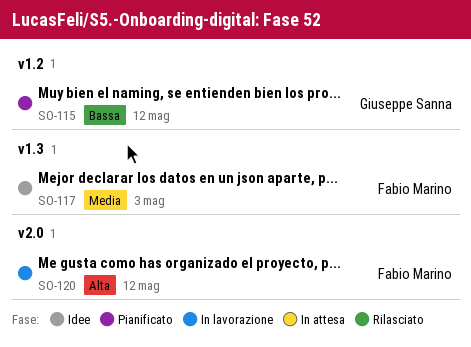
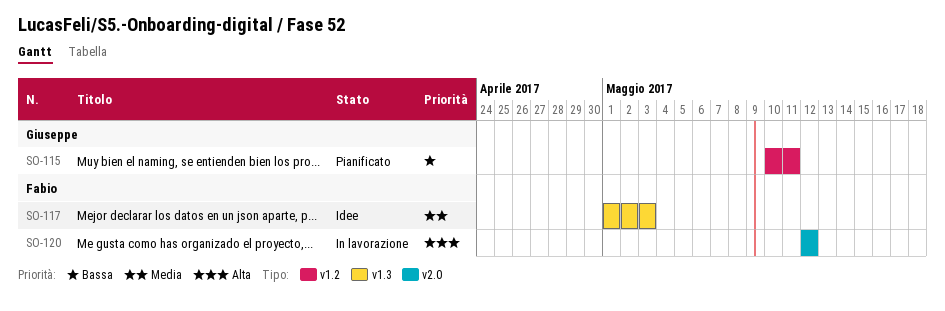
SO-115, due: May 12 -> May 11

